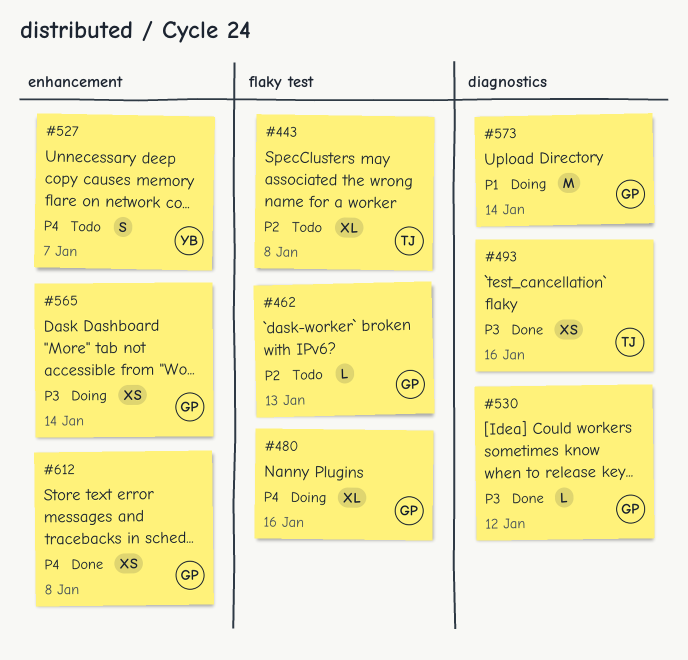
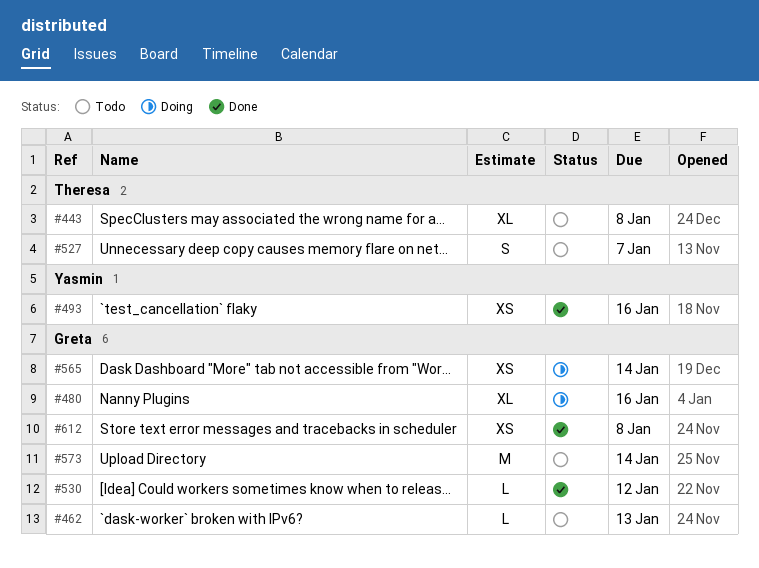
#493, owner: Theresa -> Yasmin
#527, owner: Yasmin -> Theresa
#573, status: Doing -> Todo

